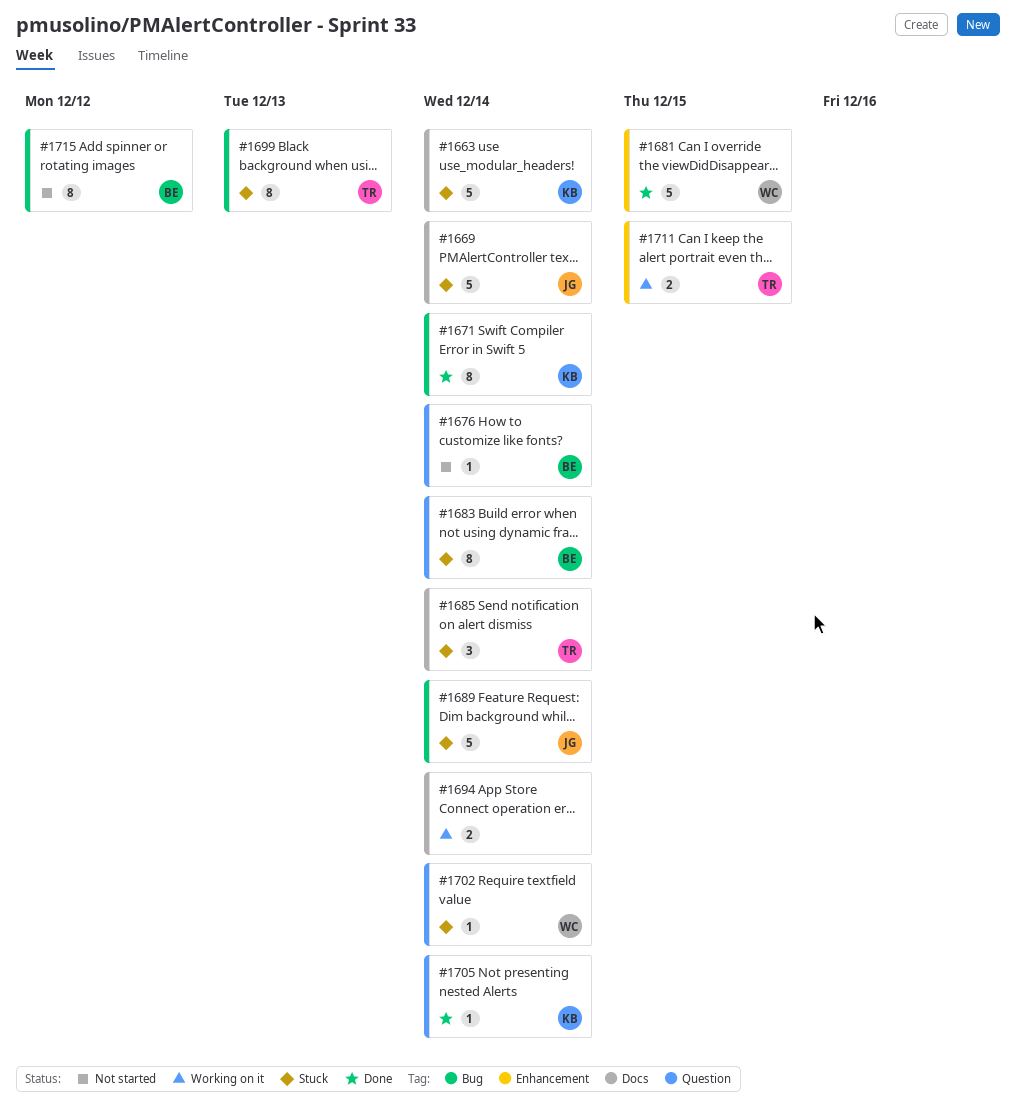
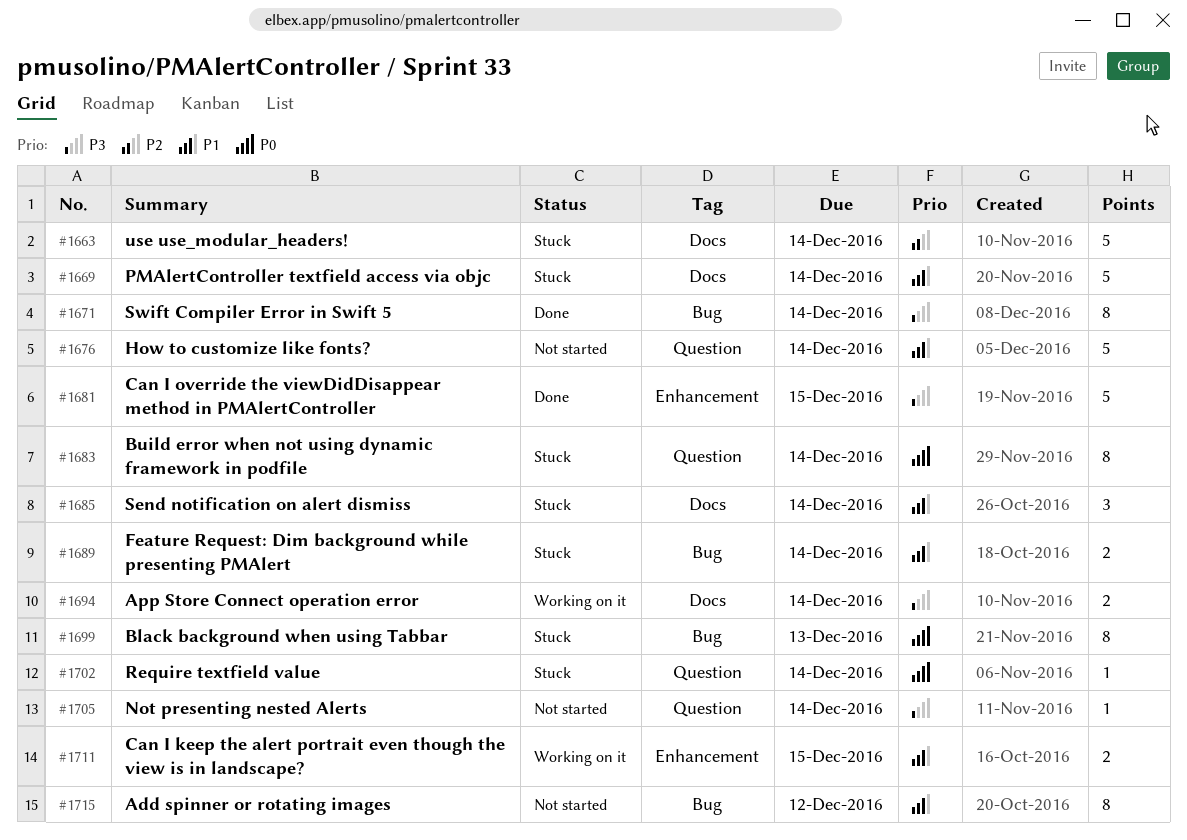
#1676, estimate: 1 -> 5
#1689, estimate: 5 -> 2
#1705, status: Done -> Not started

